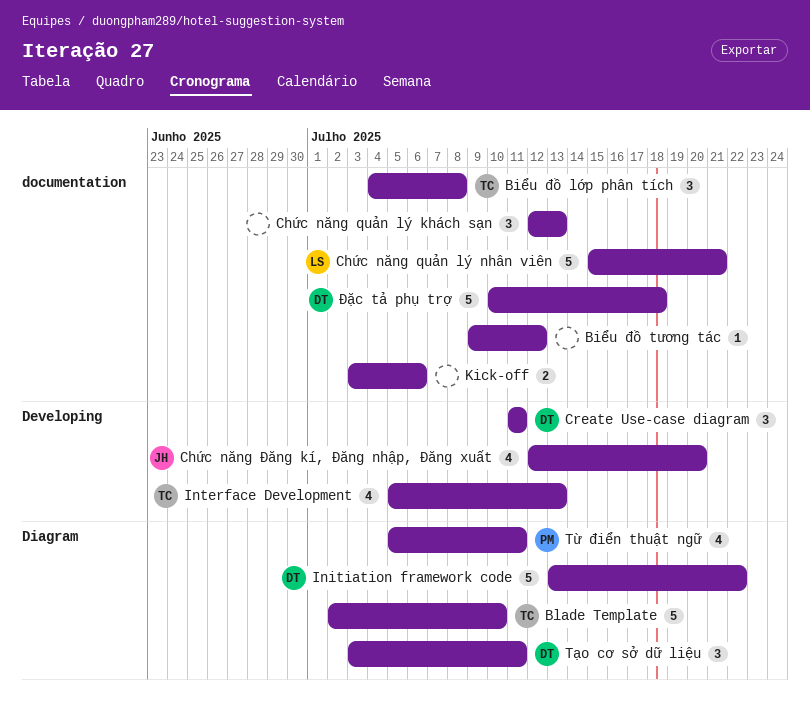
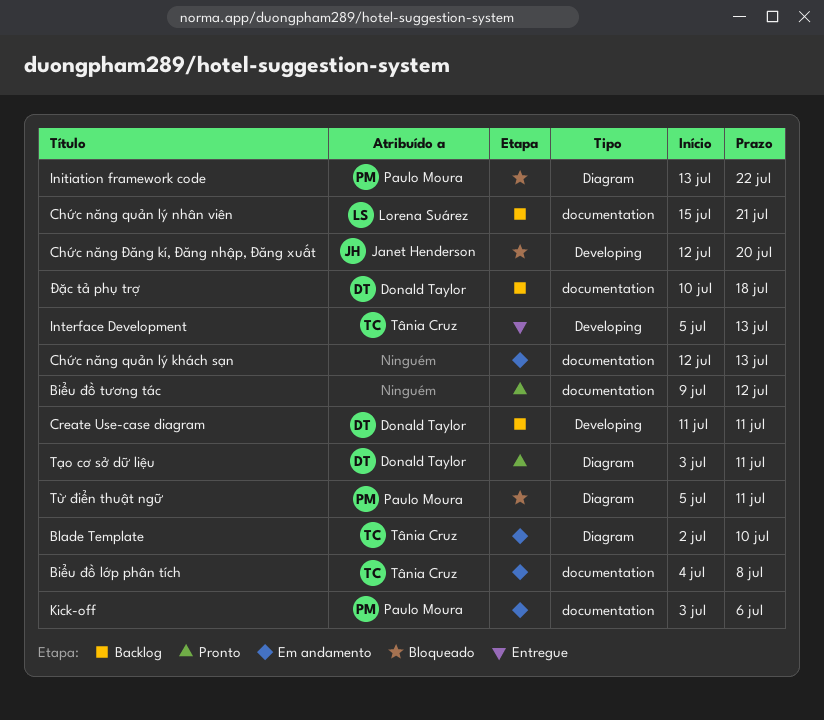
Initiation framework code, owner: Donald Taylor -> Paulo Moura
Kick-off, owner: none -> Paulo Moura

